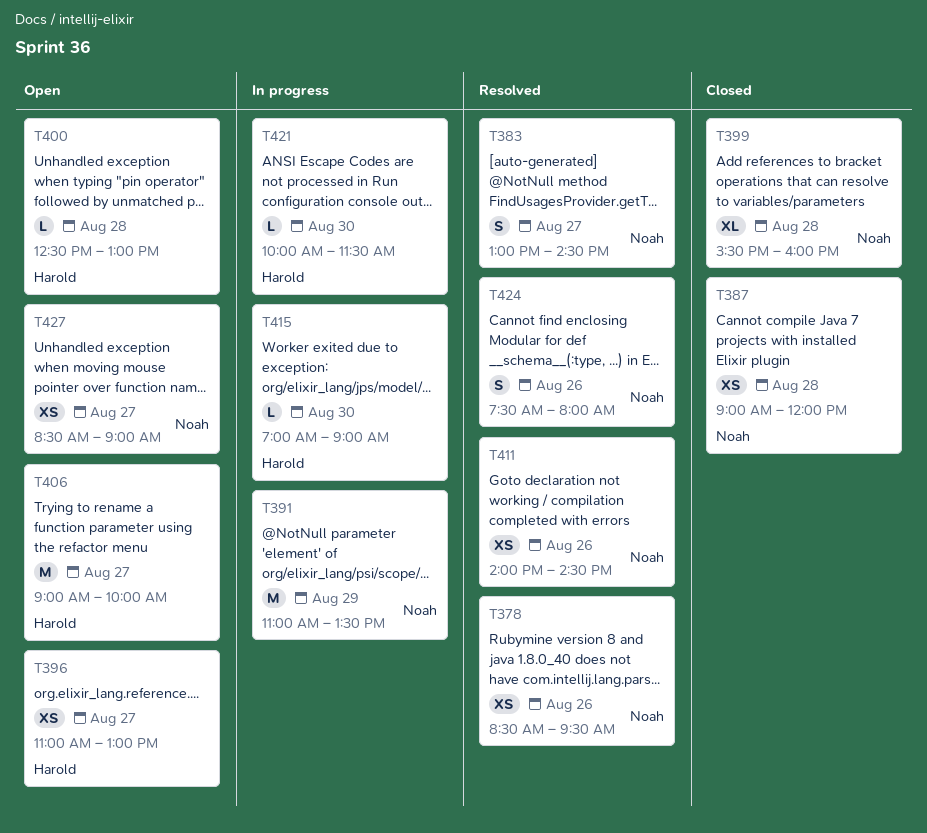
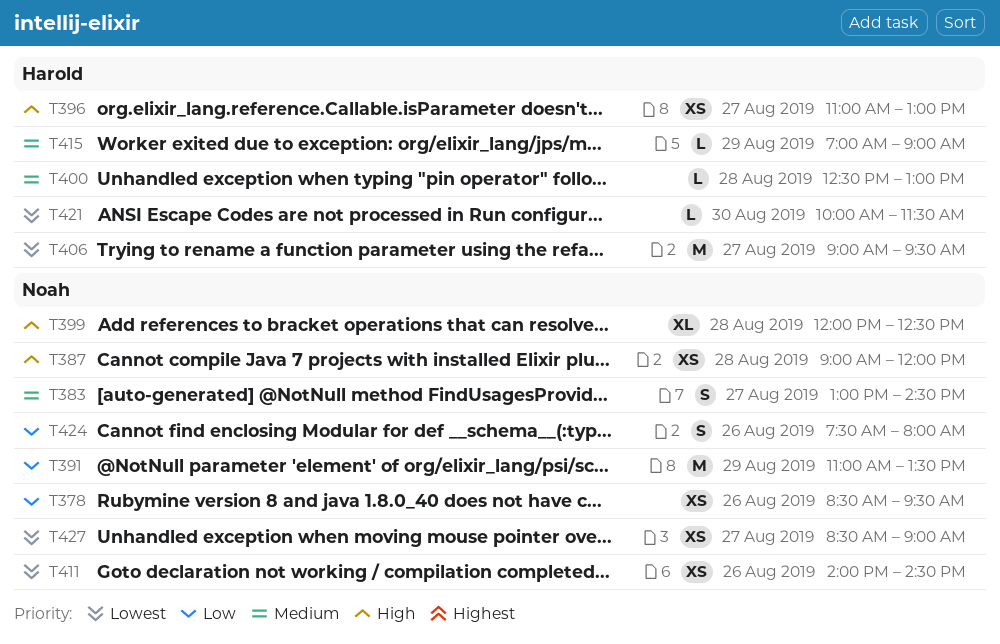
T399, begins: 15:30 -> 12:00
T399, ends: 16:00 -> 12:30
T406, ends: 10:00 -> 09:30
T415, day: Aug 30 -> Aug 29

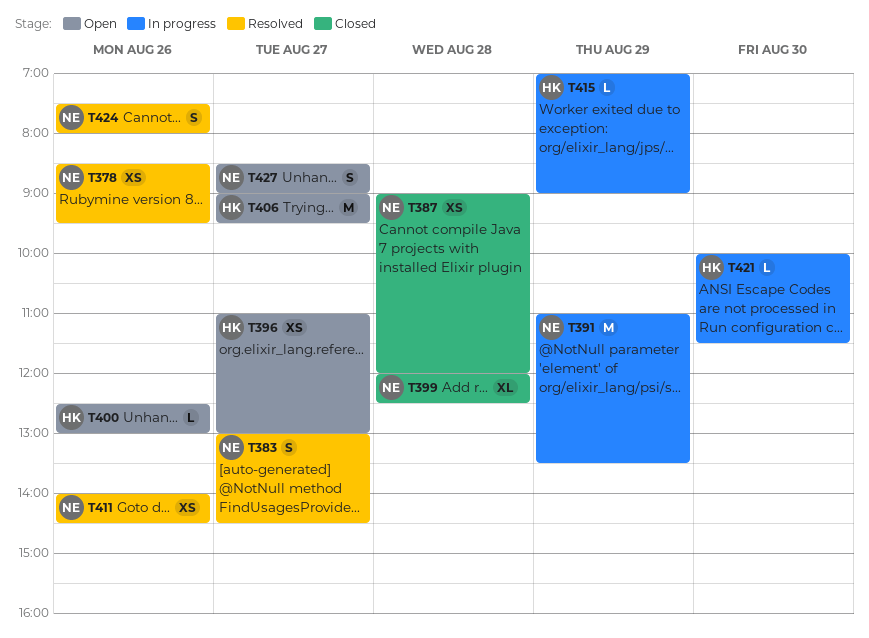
T400, day: Aug 28 -> Aug 26
T427, estimate: XS -> S

